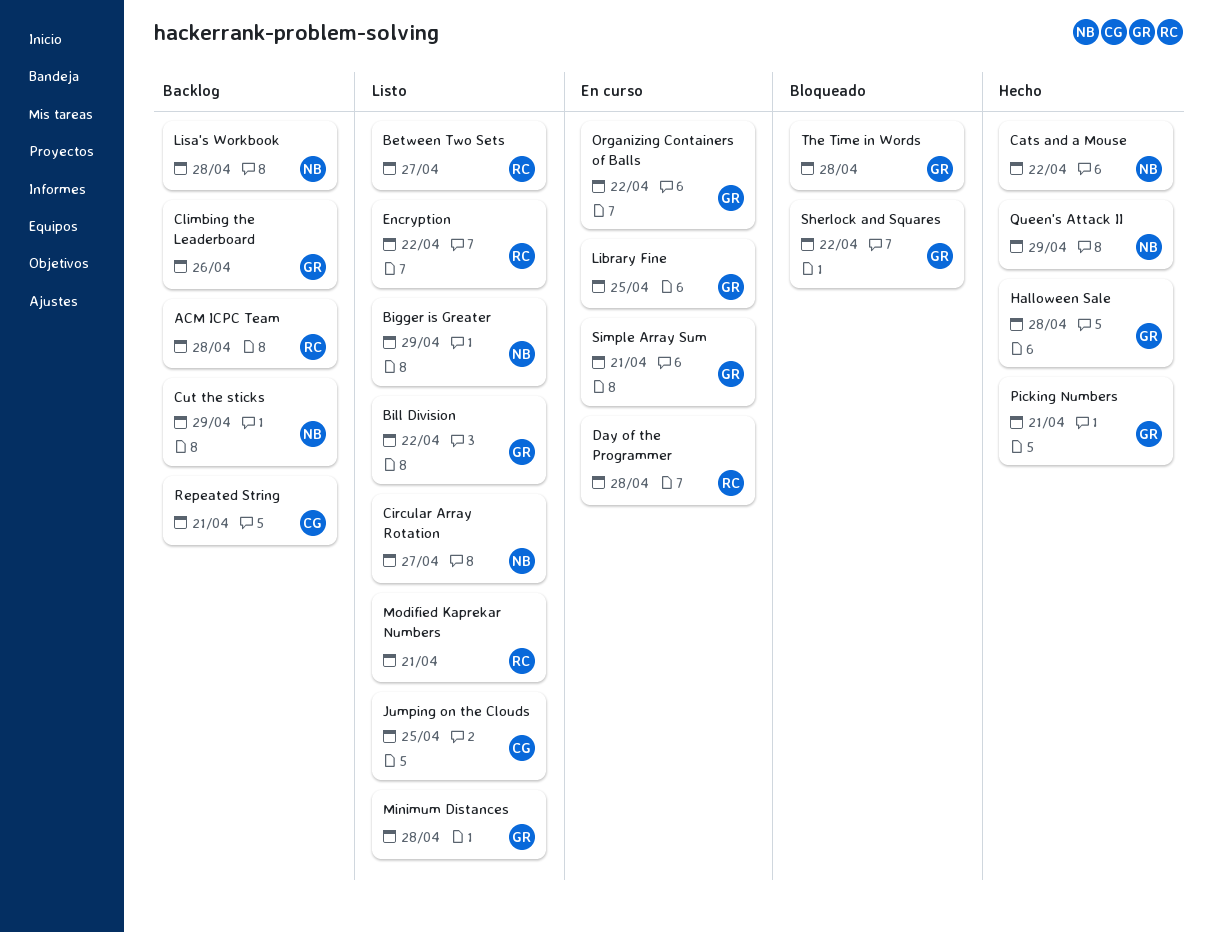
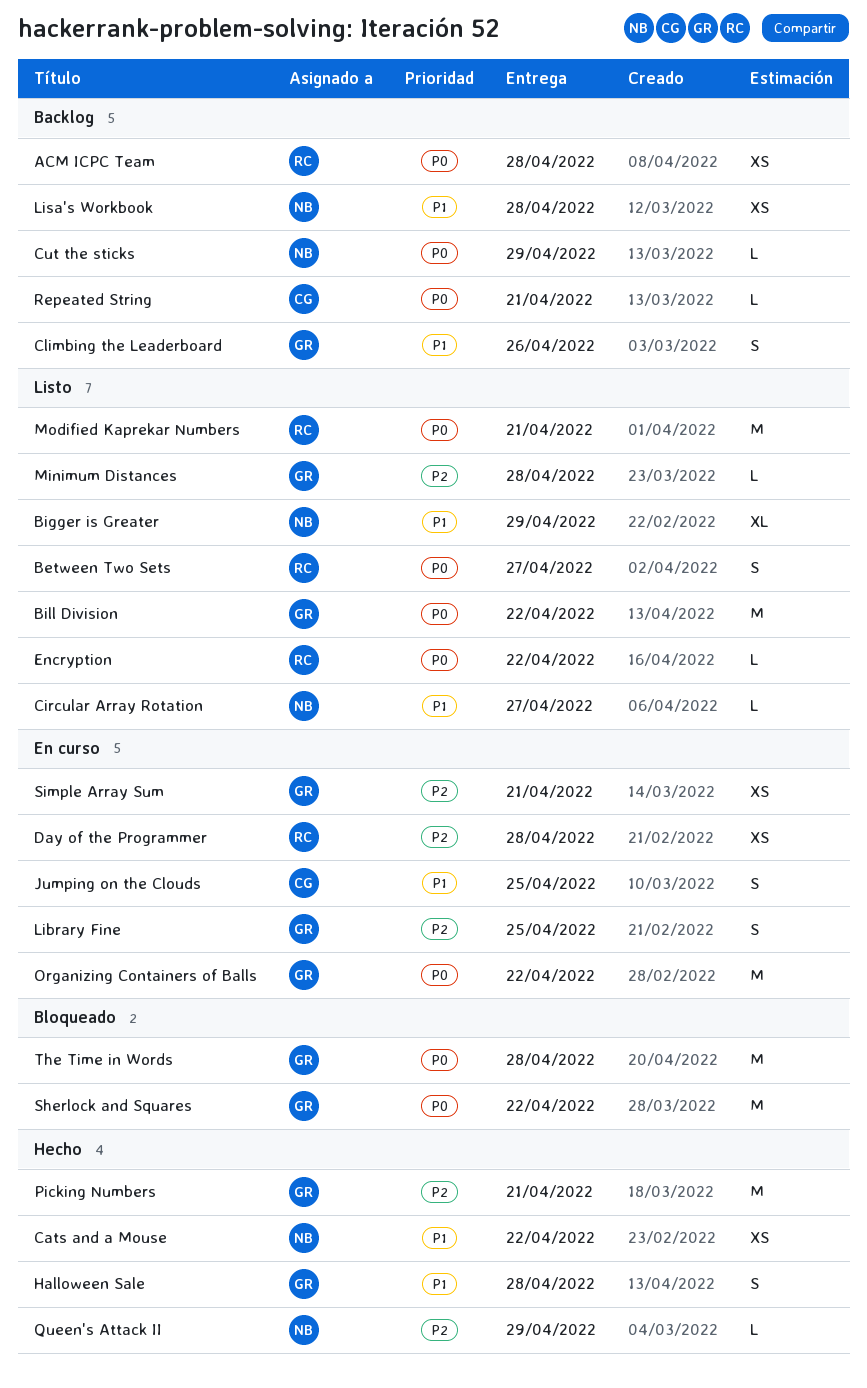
Jumping on the Clouds, status: Listo -> En curso

